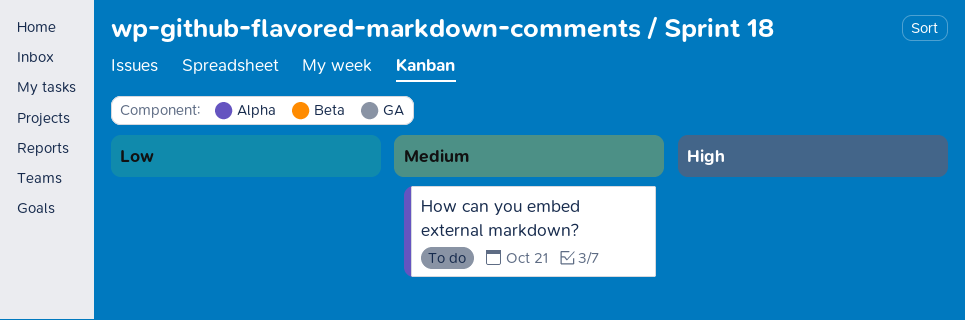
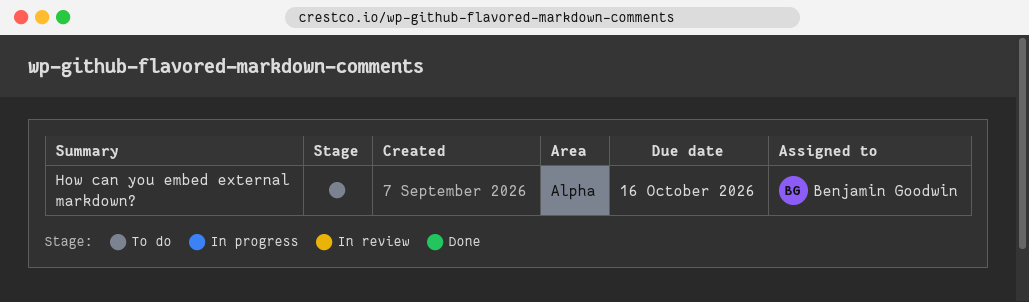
How can you embed external markdown?, due: Oct 21 -> Oct 16

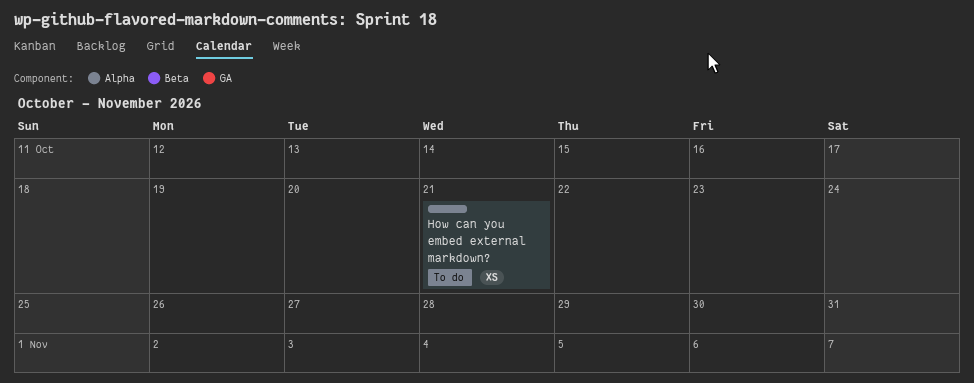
How can you embed external markdown?, due: Oct 16 -> Oct 21

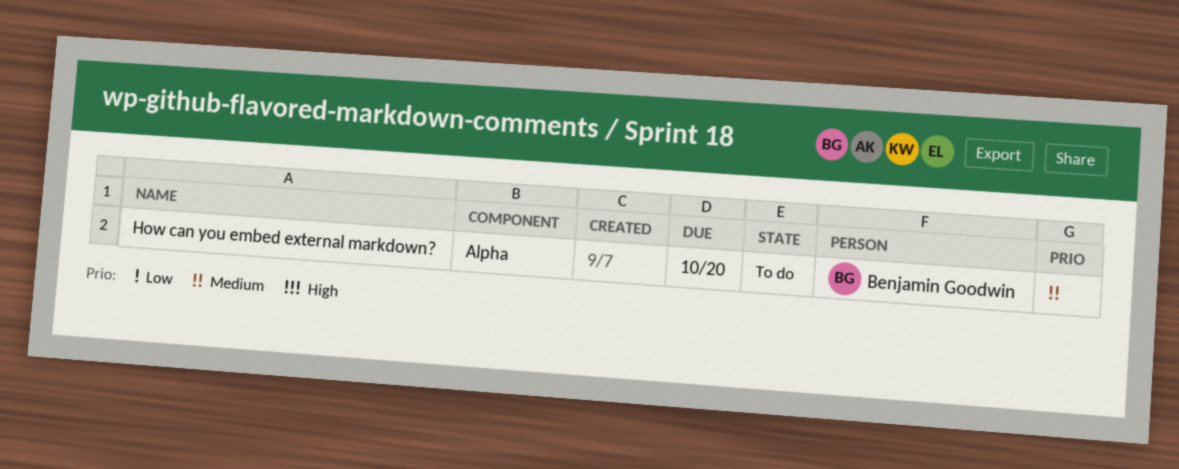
How can you embed external markdown?, due: Oct 21 -> Oct 20

